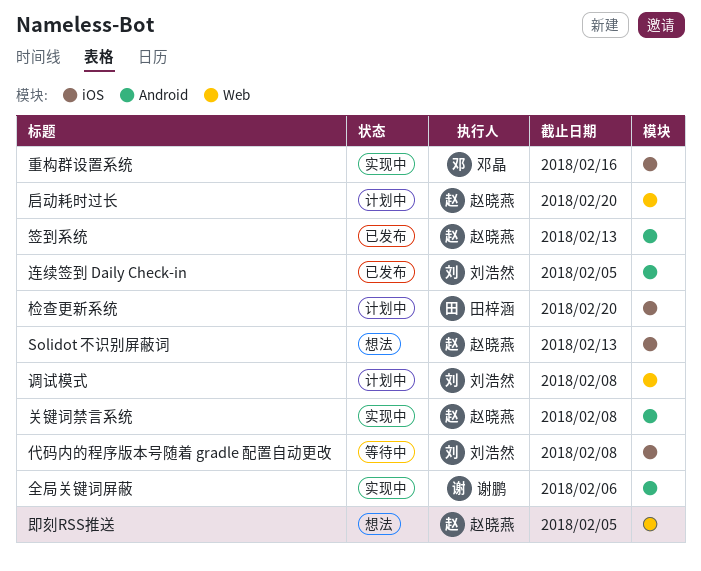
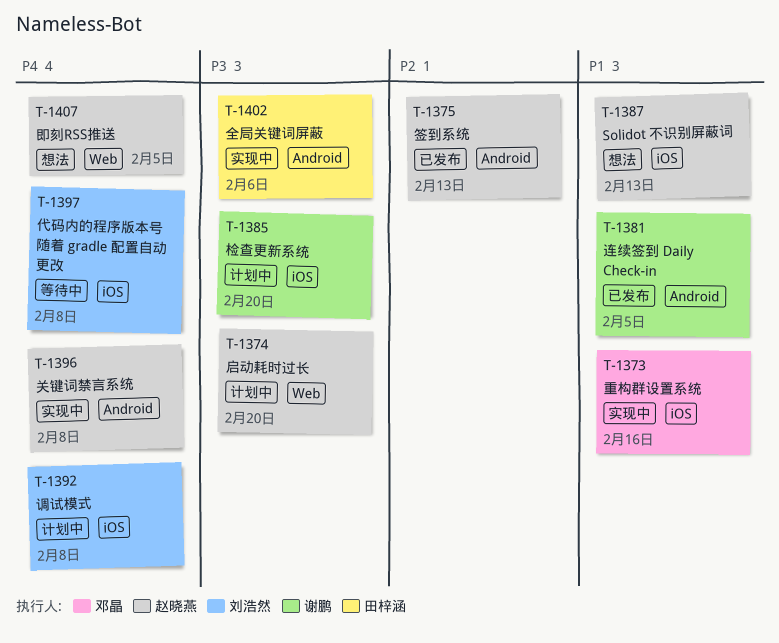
全局关键词屏蔽, owner: 谢鹏 -> 田梓涵
检查更新系统, owner: 田梓涵 -> 谢鹏
调试模式, label: Web -> iOS
连续签到 Daily Check-in, owner: 刘浩然 -> 谢鹏

